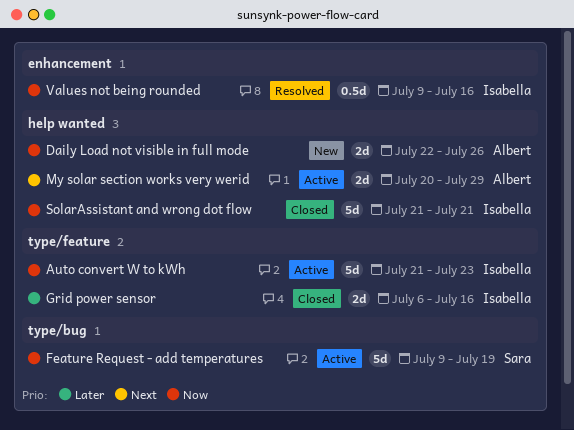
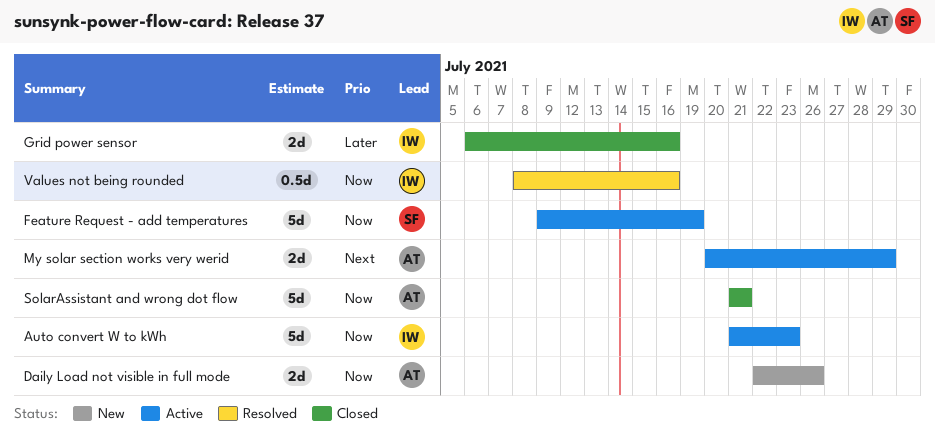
SolarAssistant and wrong dot flow, owner: Isabella -> Albert
Values not being rounded, start: Jul 9 -> Jul 8

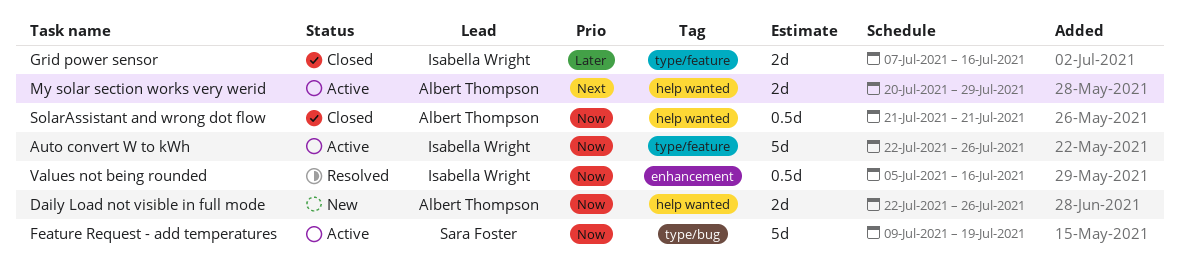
Auto convert W to kWh, start: Jul 21 -> Jul 22
Auto convert W to kWh, due: Jul 23 -> Jul 26
Grid power sensor, start: Jul 6 -> Jul 7
SolarAssistant and wrong dot flow, estimate: 5d -> 0.5d
Values not being rounded, start: Jul 8 -> Jul 5

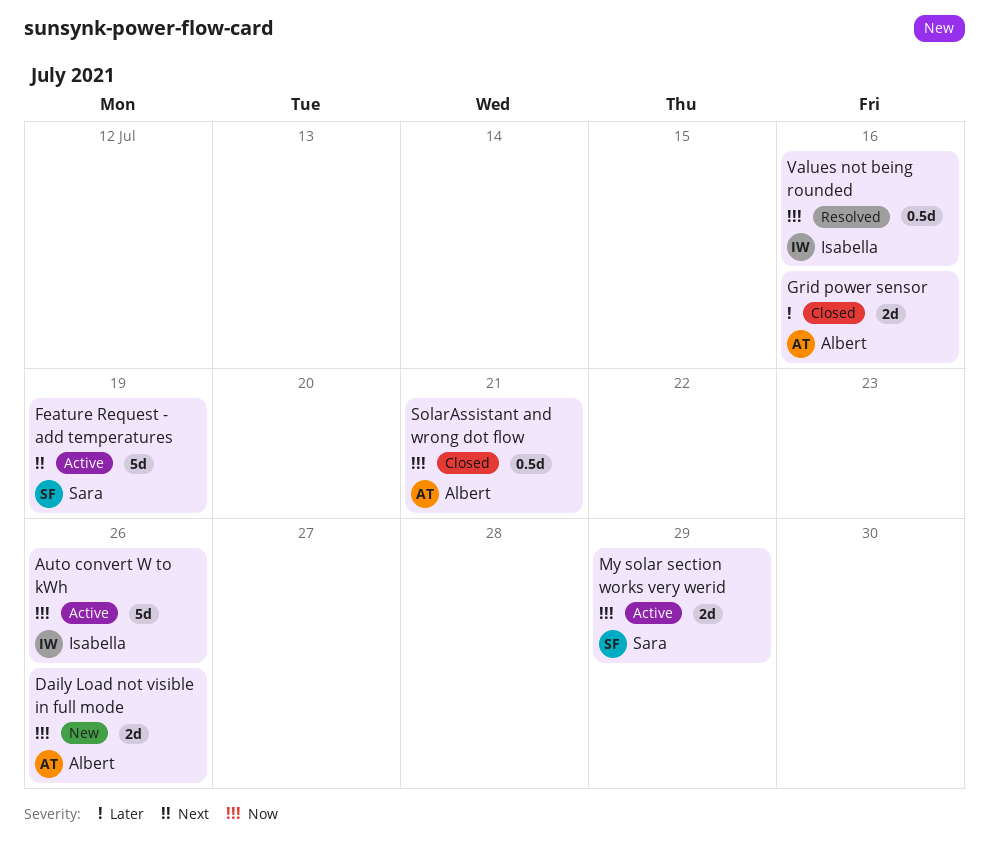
Feature Request - add temperatures, priority: Now -> Next
Grid power sensor, owner: Isabella Wright -> Albert Thompson
My solar section works very werid, owner: Albert Thompson -> Sara Foster
My solar section works very werid, priority: Next -> Now

